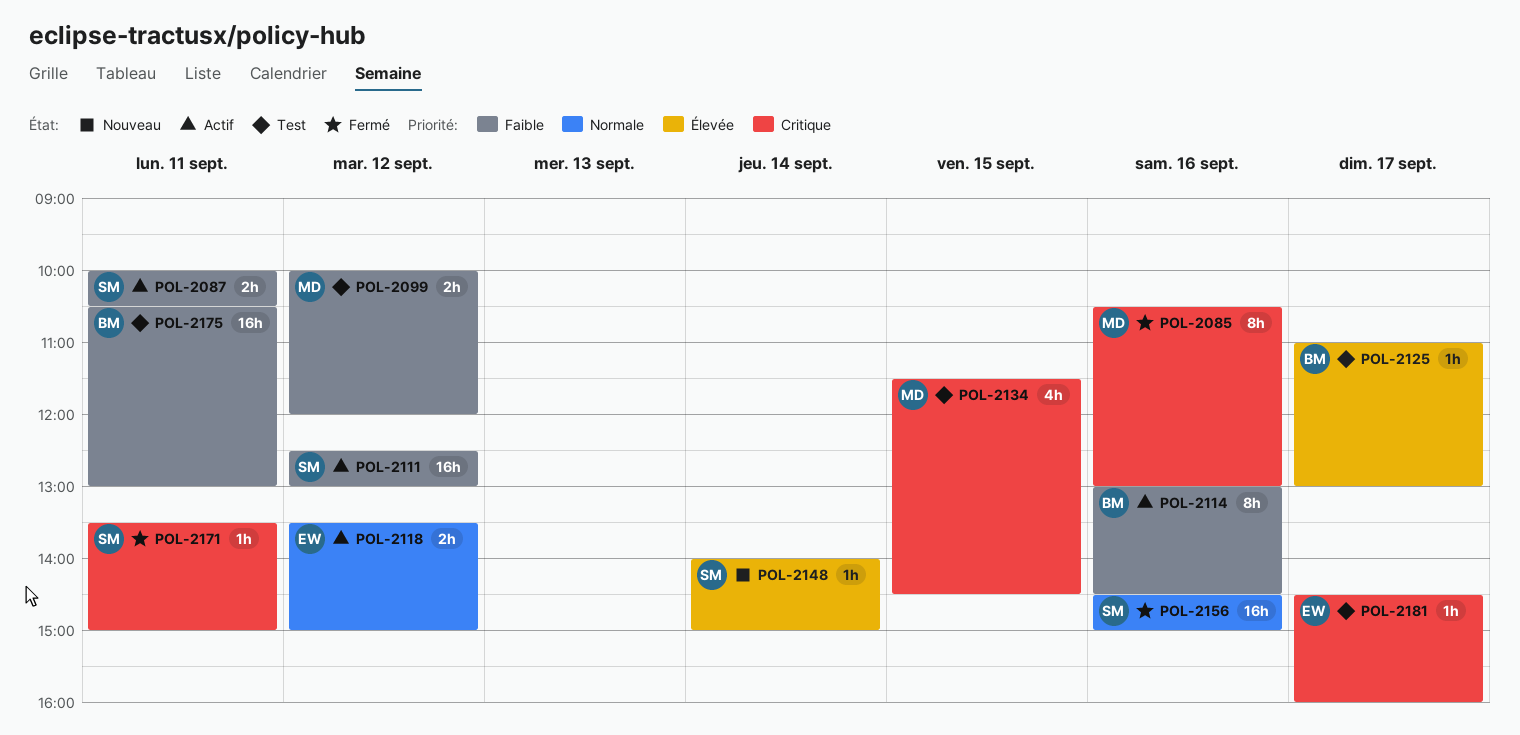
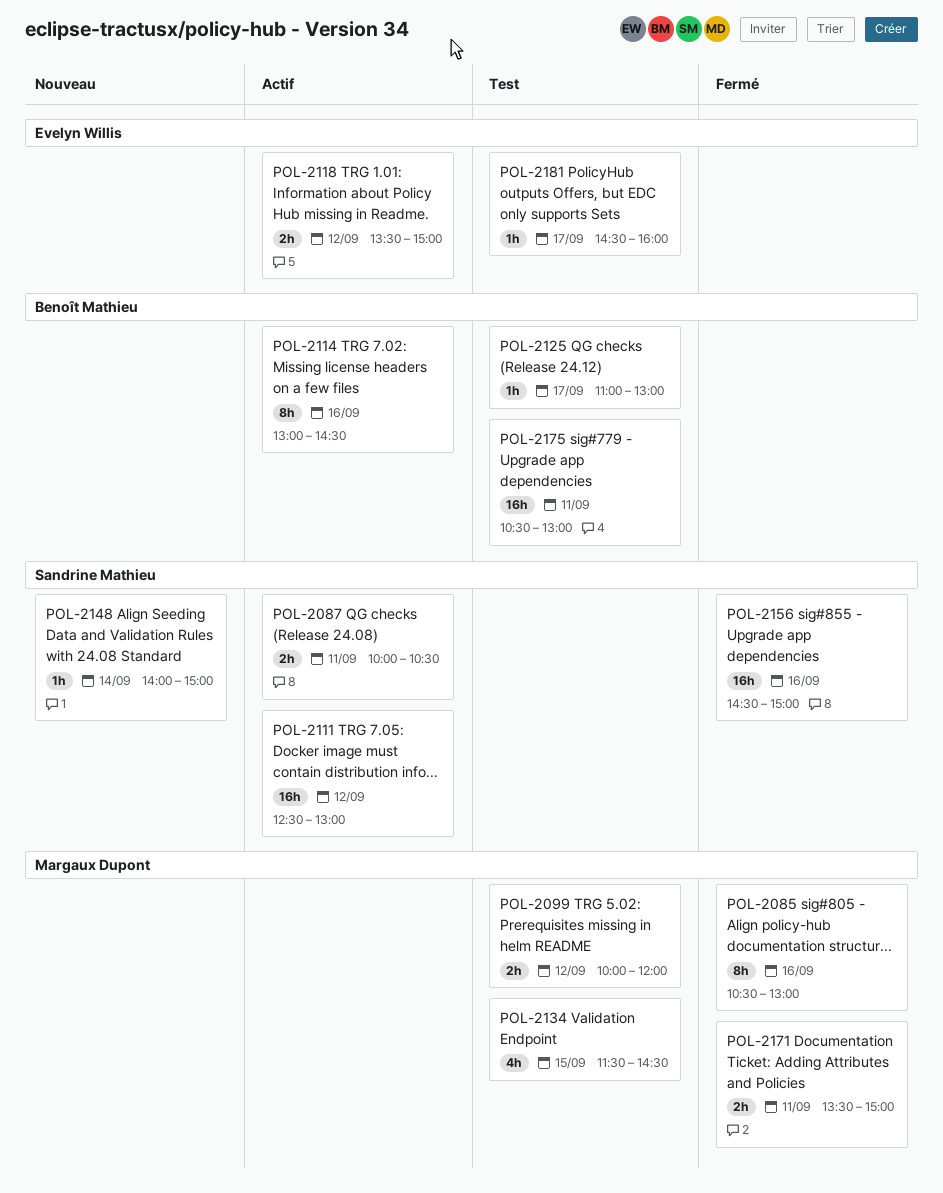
POL-2171, owner: Sandrine Mathieu -> Margaux Dupont
POL-2171, estimate: 1h -> 2h

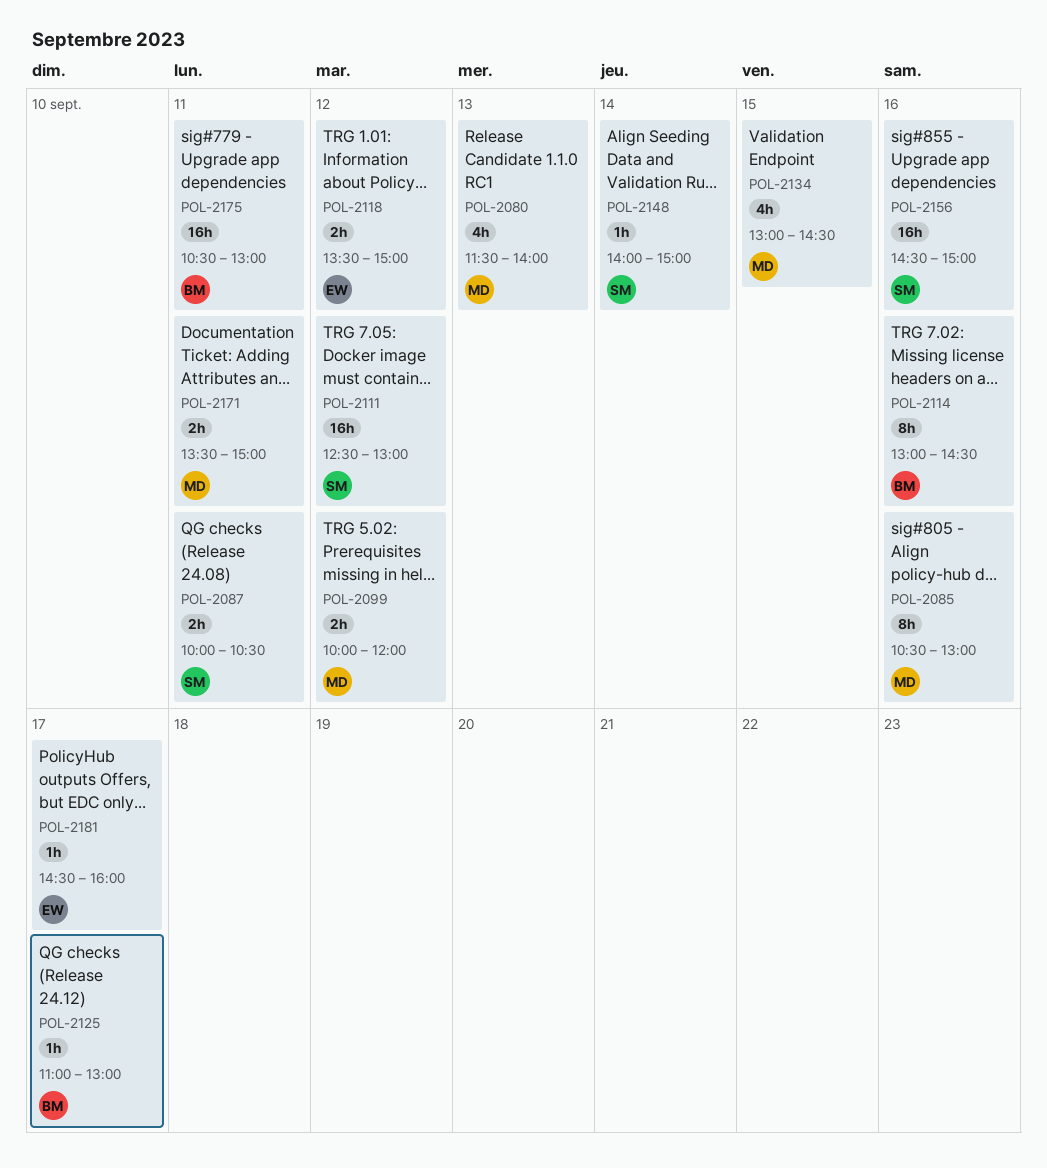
POL-2080: none -> present
POL-2134, begins: 11:30 -> 13:00

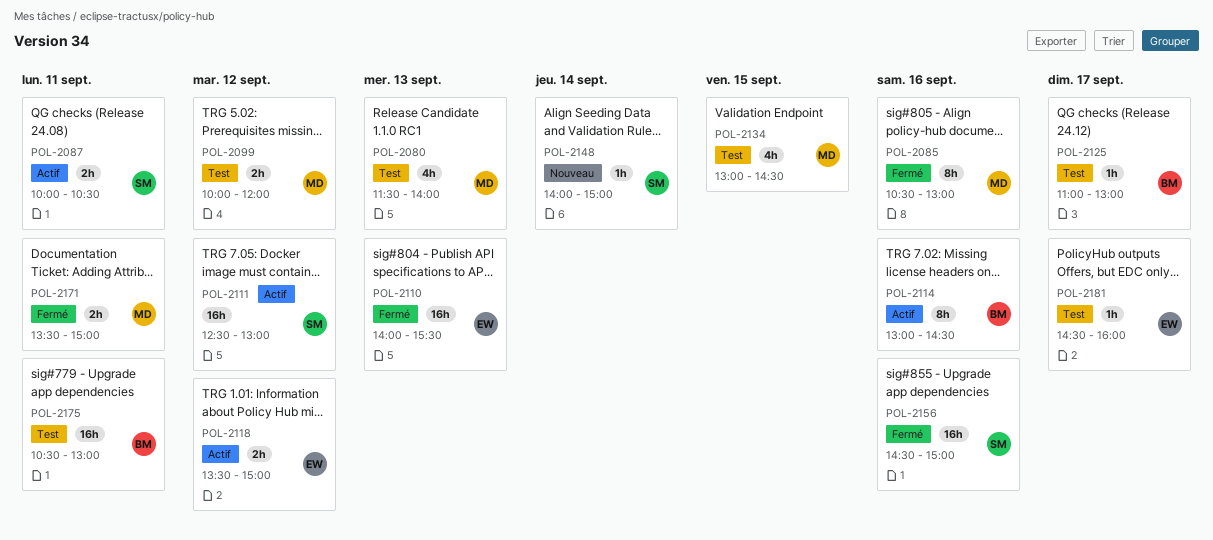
POL-2110: none -> present

